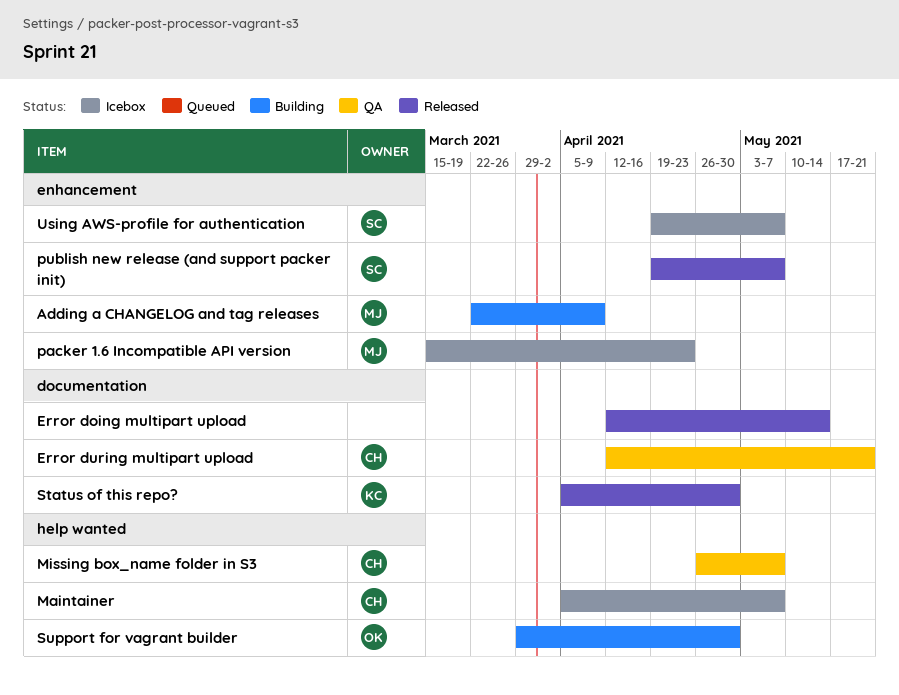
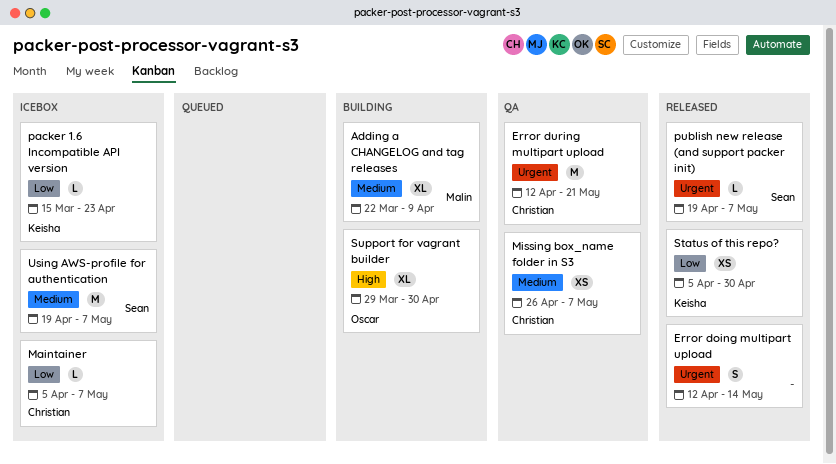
packer 1.6 Incompatible API version, owner: Malin -> Keisha

